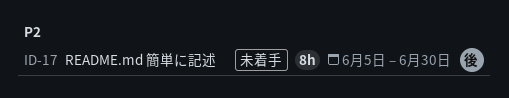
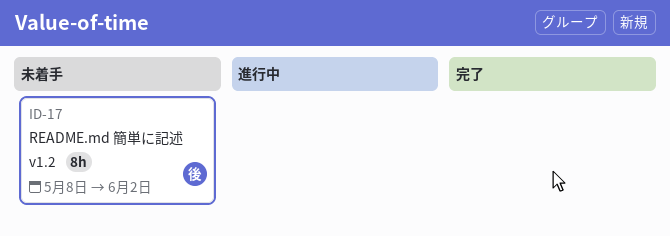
ID-17, start: Jun 5 -> May 8
ID-17, due: Jun 30 -> Jun 2

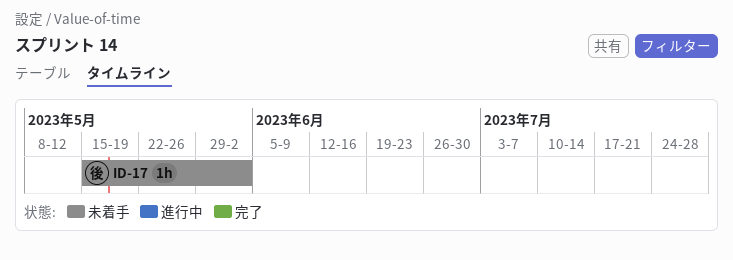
ID-17, estimate: 8h -> 1h
ID-17, start: May 8 -> May 15

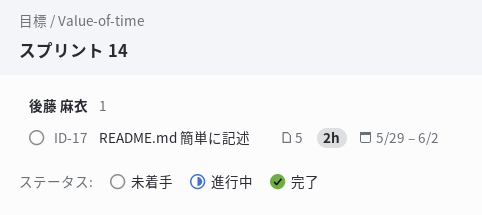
ID-17, estimate: 1h -> 2h
ID-17, start: May 15 -> May 29

